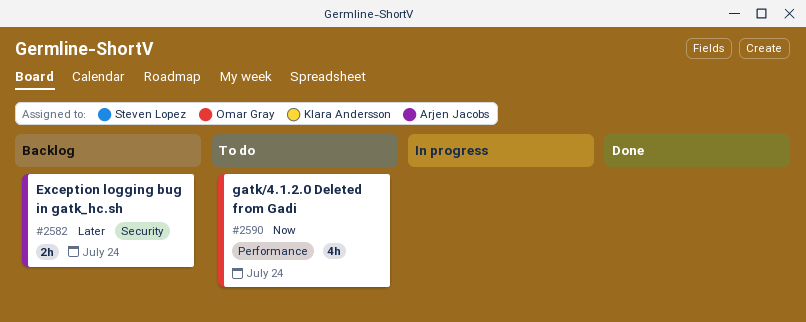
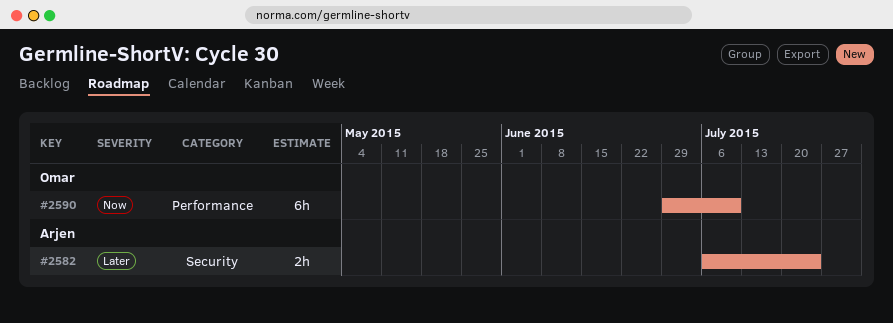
#2590, estimate: 4h -> 6h
#2590, due: Jul 24 -> Jul 10

